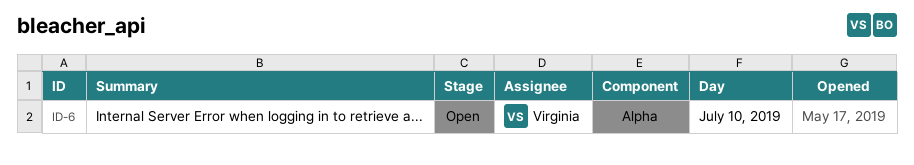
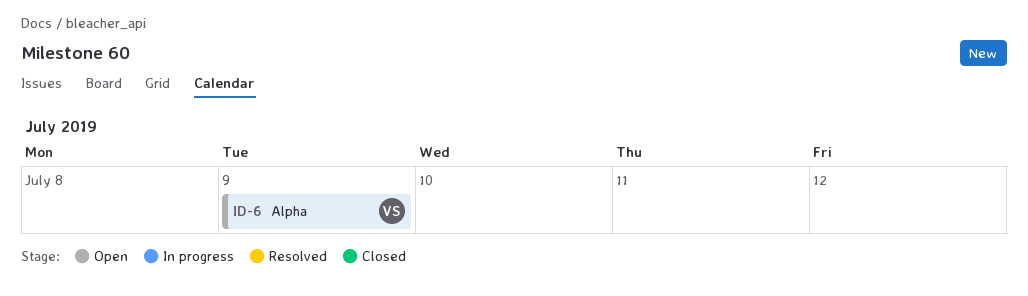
ID-6, day: Jul 10 -> Jul 9

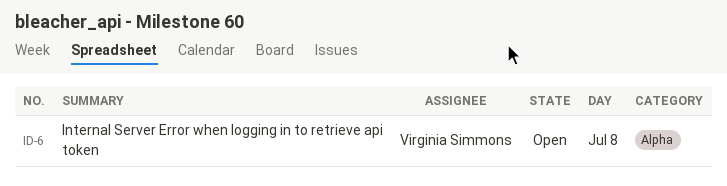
ID-6, day: Jul 9 -> Jul 8

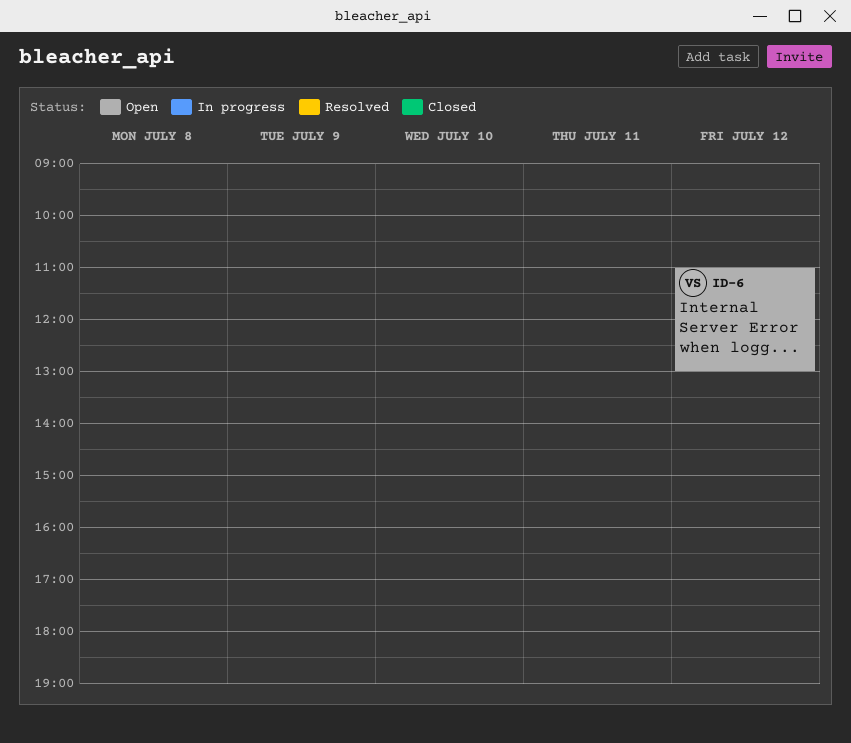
ID-6, day: Jul 8 -> Jul 12

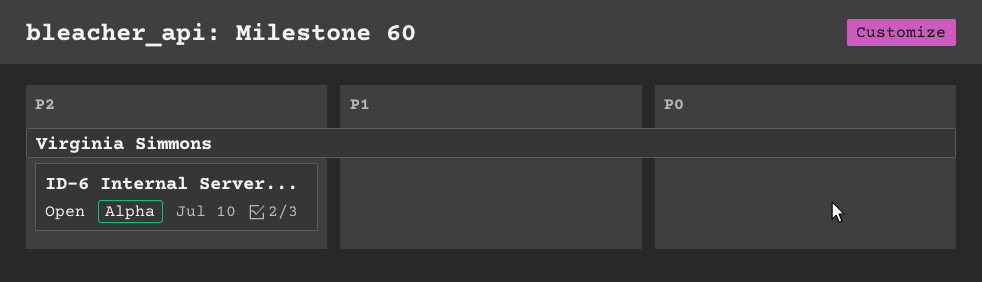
ID-6, day: Jul 12 -> Jul 10

